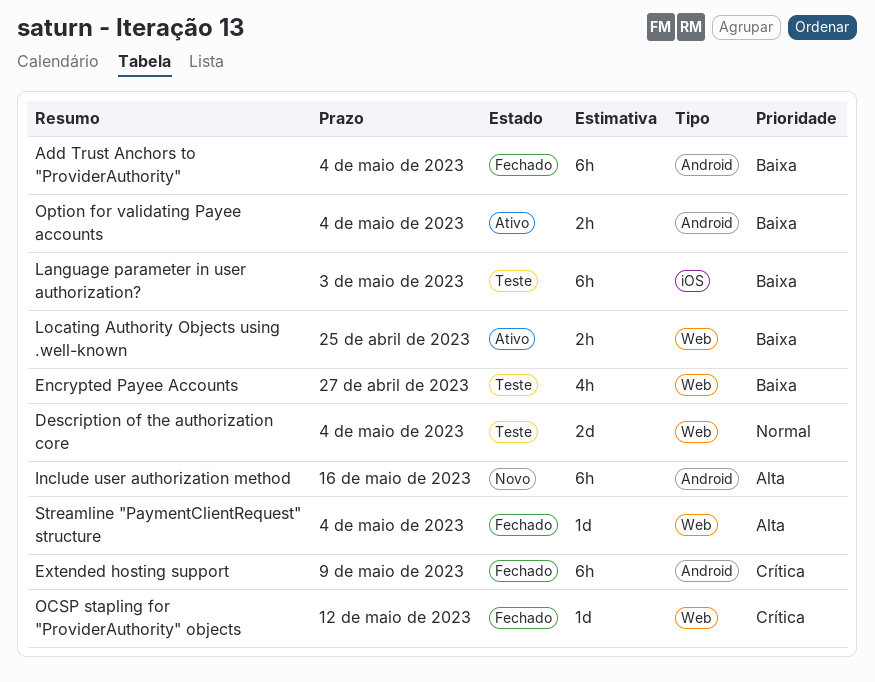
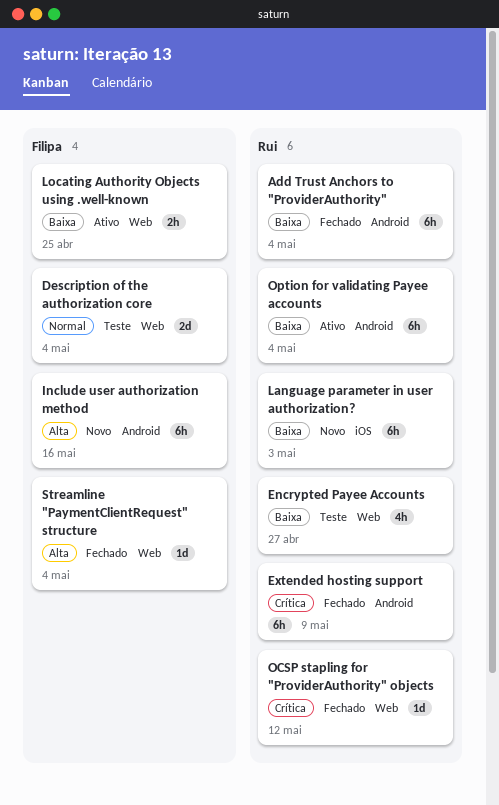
Language parameter in user authorization?, status: Teste -> Novo
Option for validating Payee accounts, estimate: 2h -> 6h

